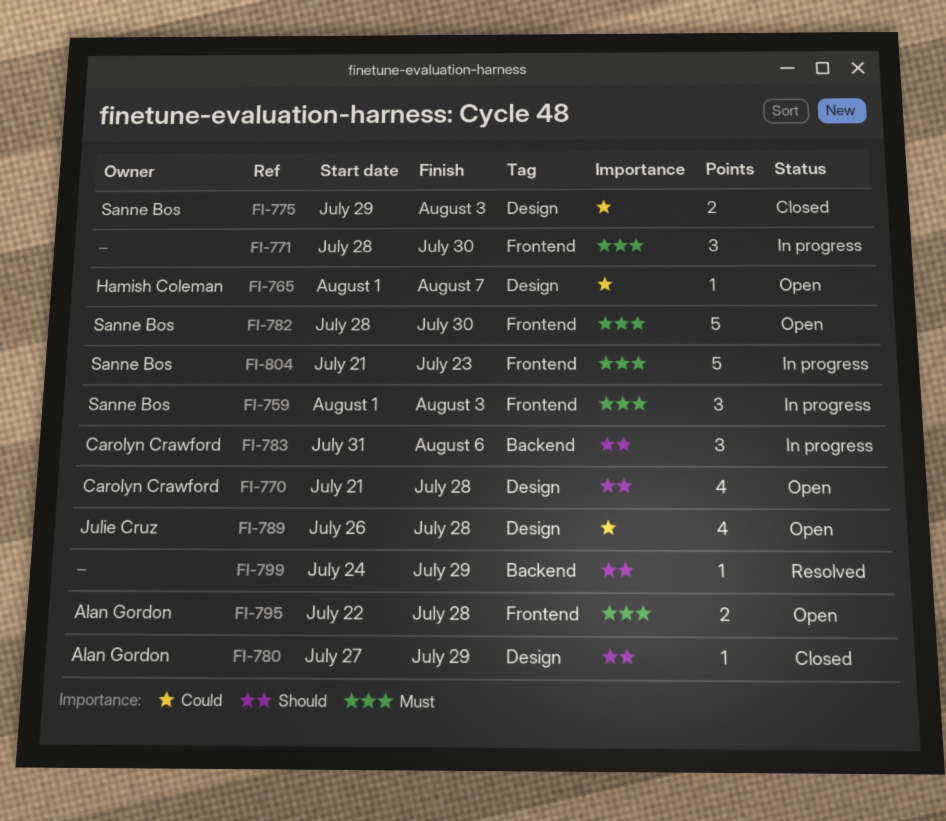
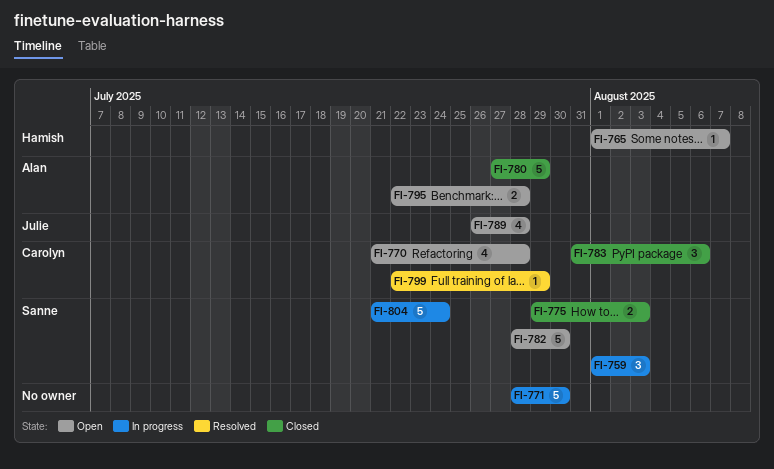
FI-771, estimate: 3 -> 5
FI-780, estimate: 1 -> 5
FI-783, status: In progress -> Closed
FI-799, owner: none -> Carolyn Crawford
FI-799, start: Jul 24 -> Jul 22
FI-804, due: Jul 23 -> Jul 24

